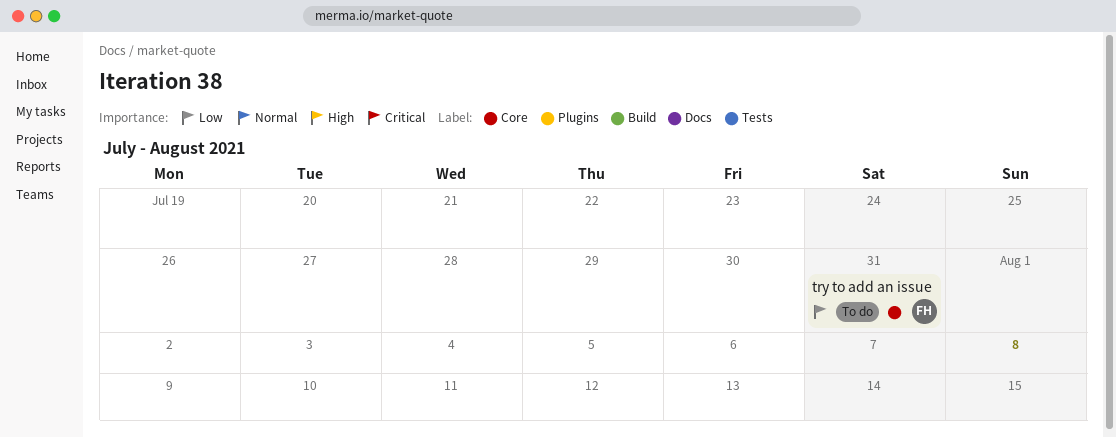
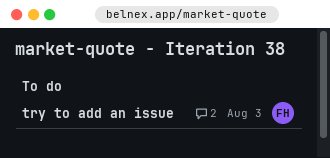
try to add an issue, due: Jul 31 -> Aug 3

